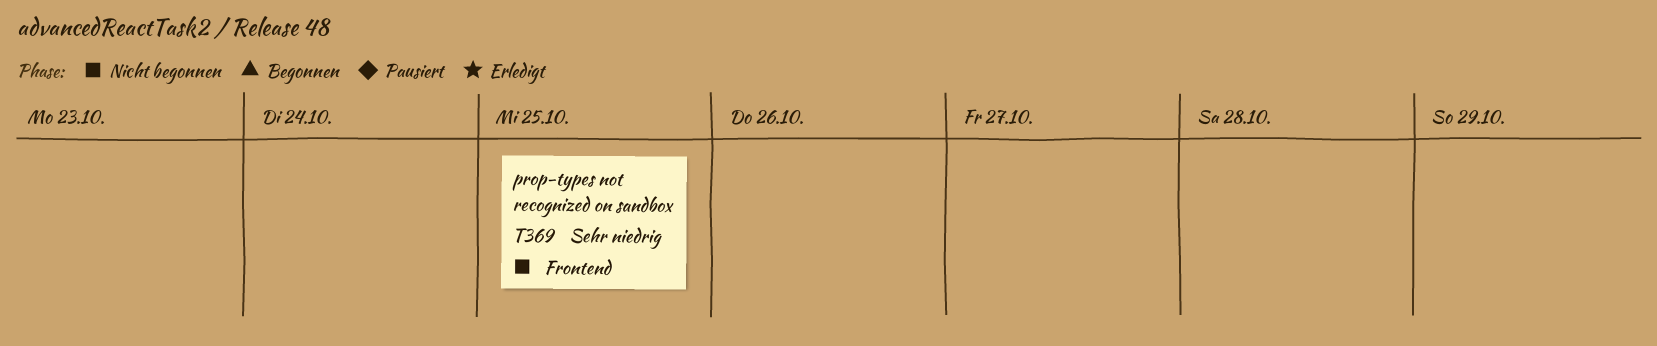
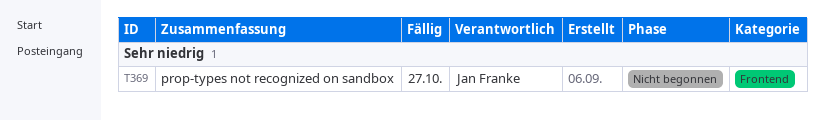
T369, due: Oct 25 -> Oct 27

